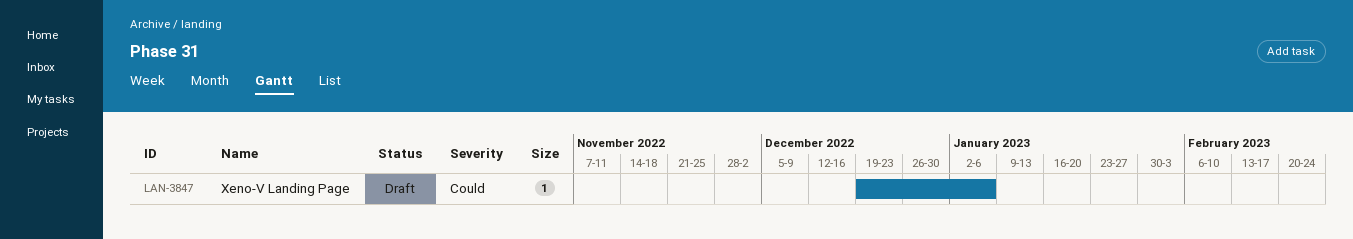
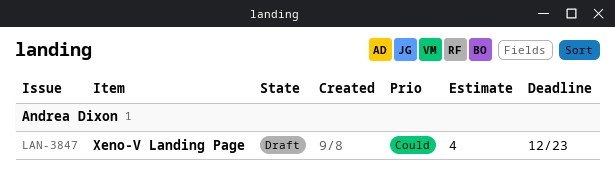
LAN-3847, estimate: 1 -> 4
LAN-3847, due: Jan 6 -> Dec 23

